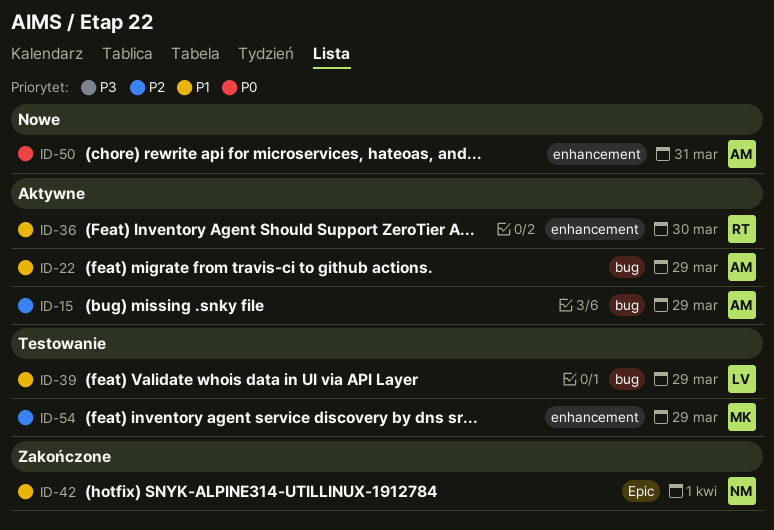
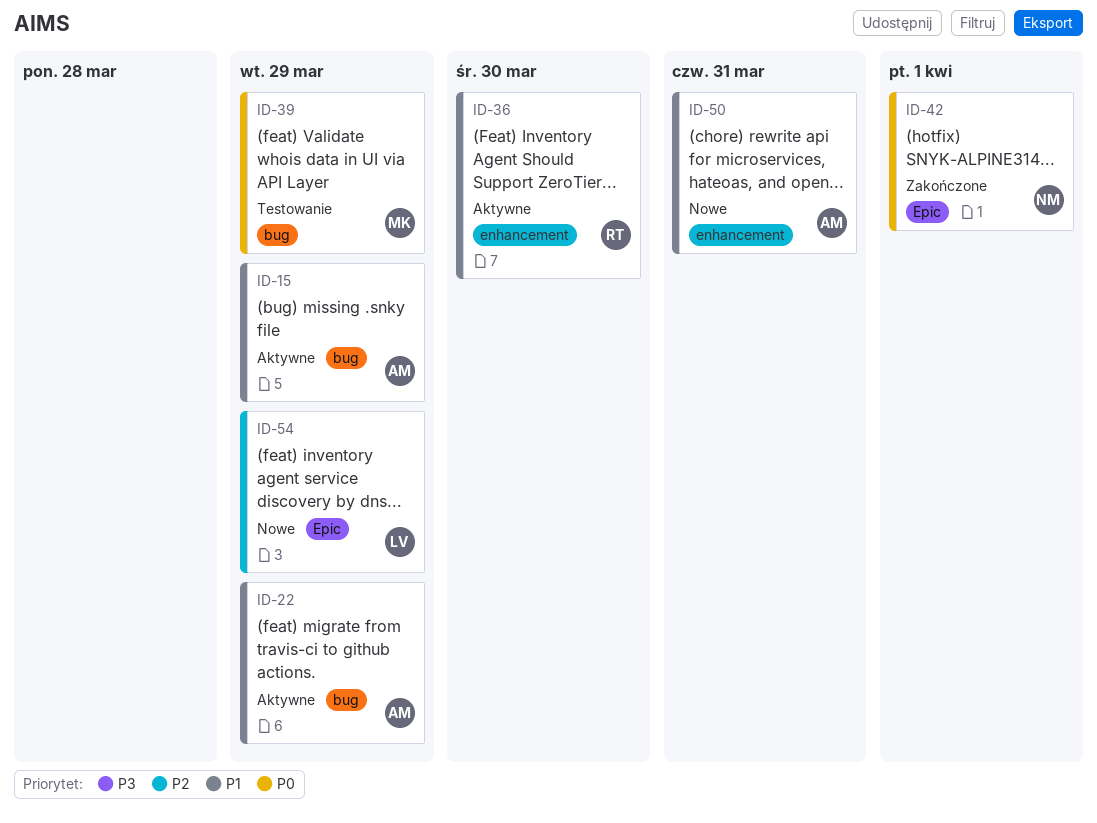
ID-15, priority: P2 -> P1
ID-39, owner: LV -> MK
ID-39, priority: P1 -> P0
ID-42, priority: P1 -> P0
ID-50, priority: P0 -> P1
ID-54, status: Testowanie -> Nowe
ID-54, owner: MK -> LV
ID-54, label: enhancement -> Epic

